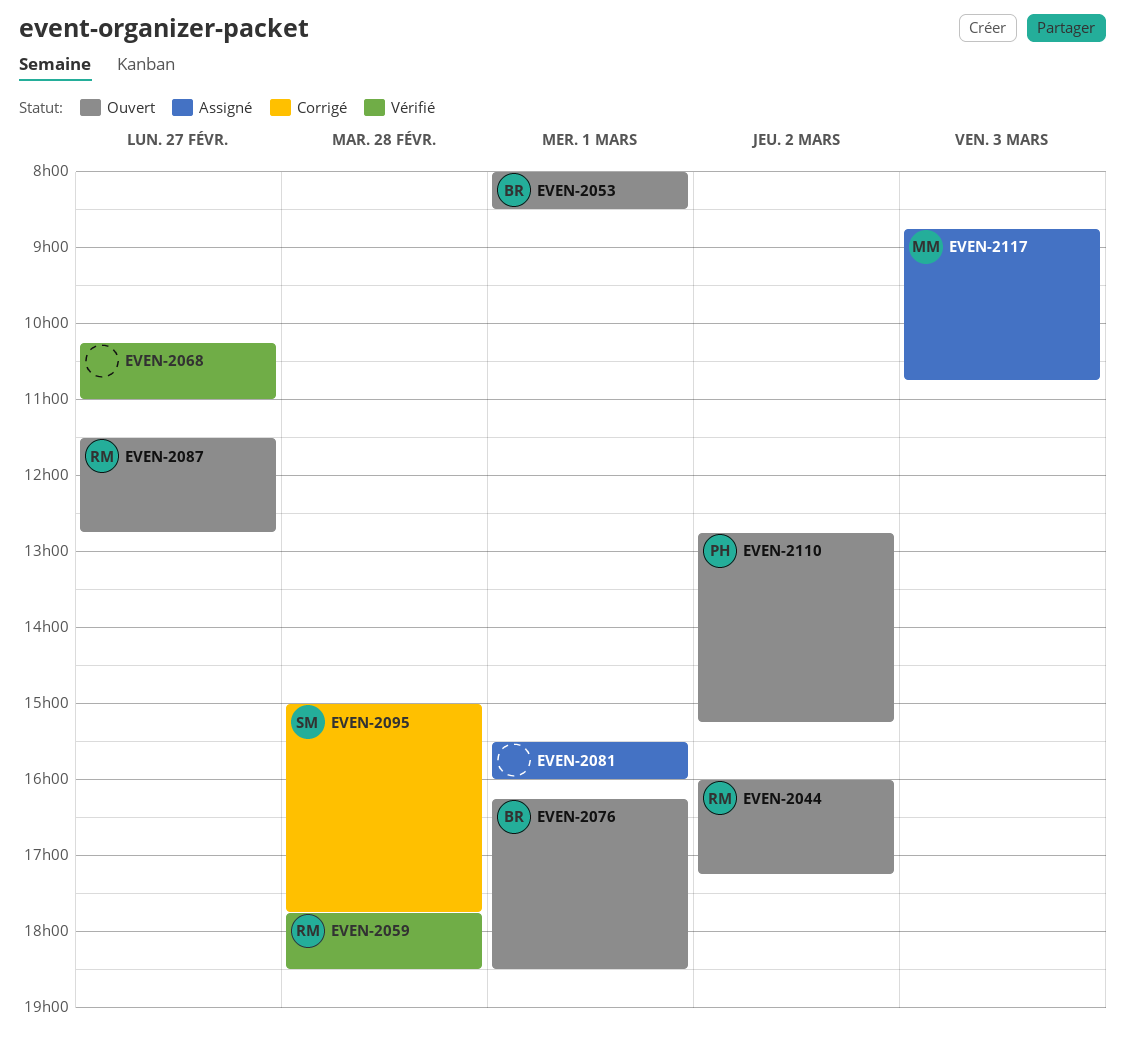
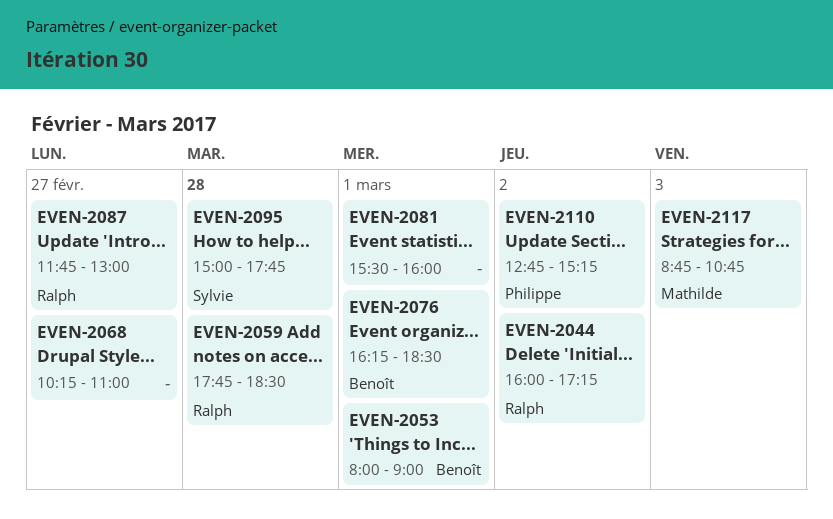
EVEN-2053, ends: 08:30 -> 09:00
EVEN-2087, begins: 11:30 -> 11:45
EVEN-2087, ends: 12:45 -> 13:00

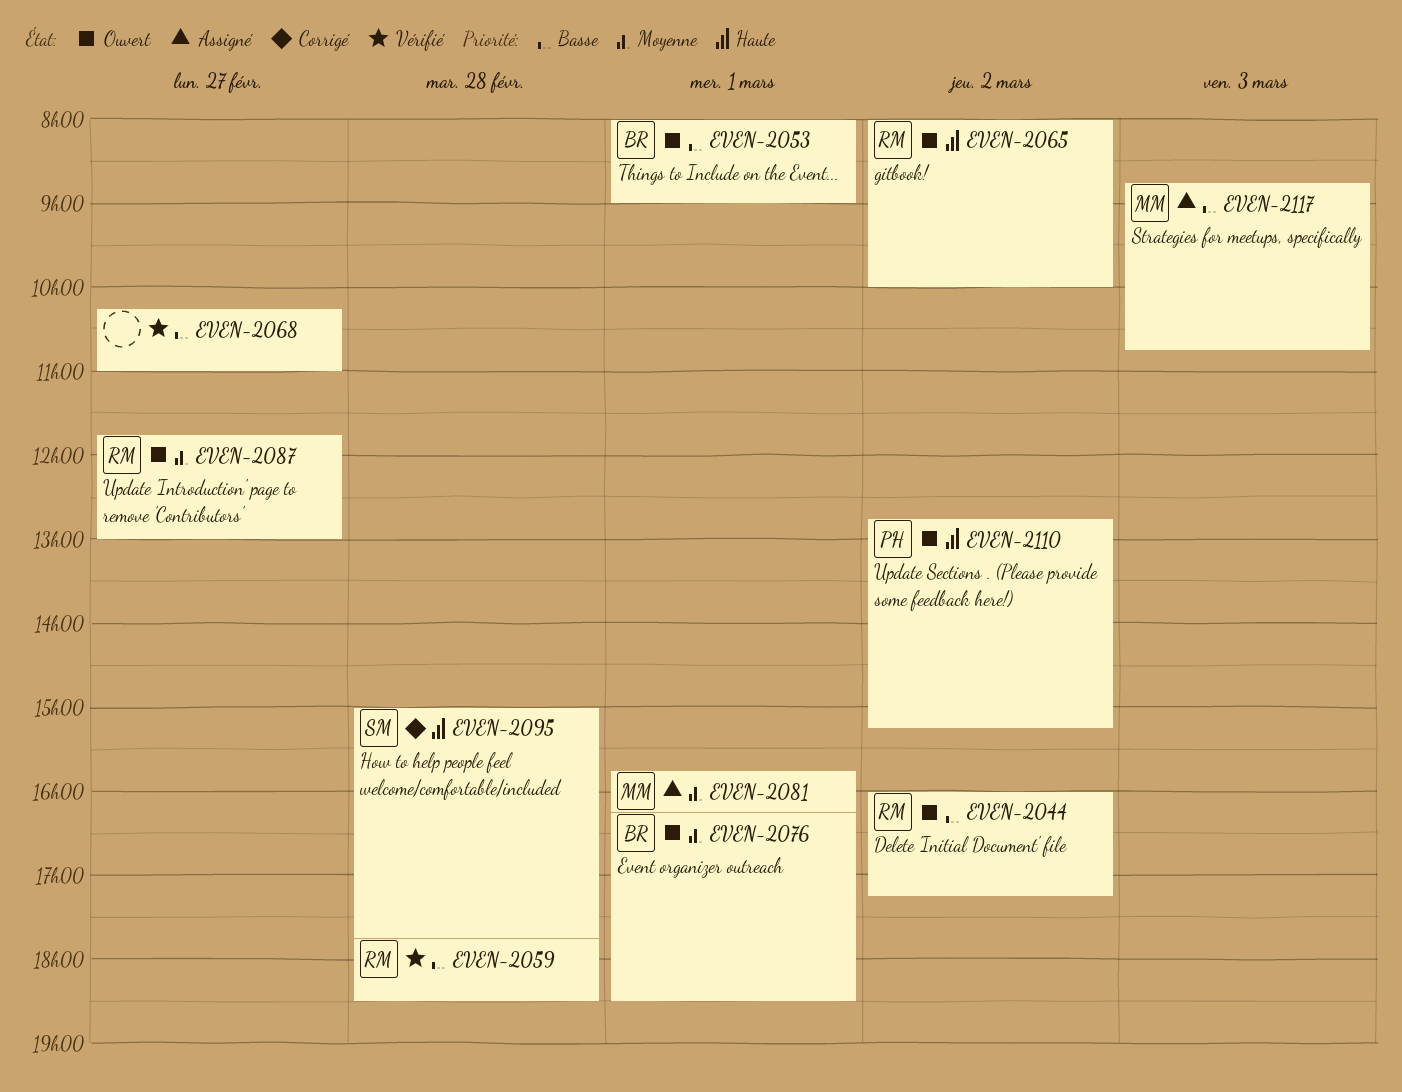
EVEN-2065: none -> present
EVEN-2081, owner: none -> Mathilde
EVEN-2081, begins: 15:30 -> 15:45
EVEN-2081, ends: 16:00 -> 16:15

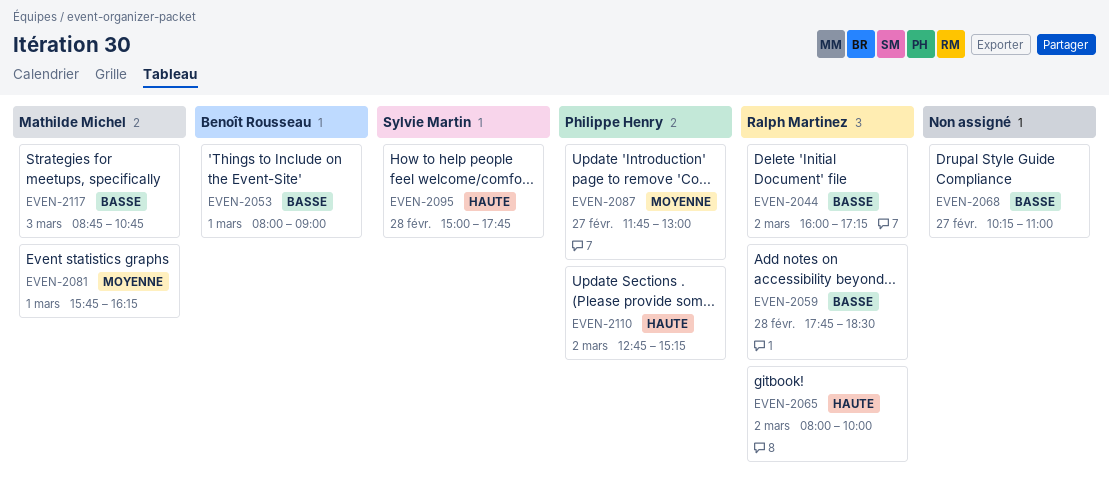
EVEN-2076: present -> none
EVEN-2087, owner: Ralph Martinez -> Philippe Henry

